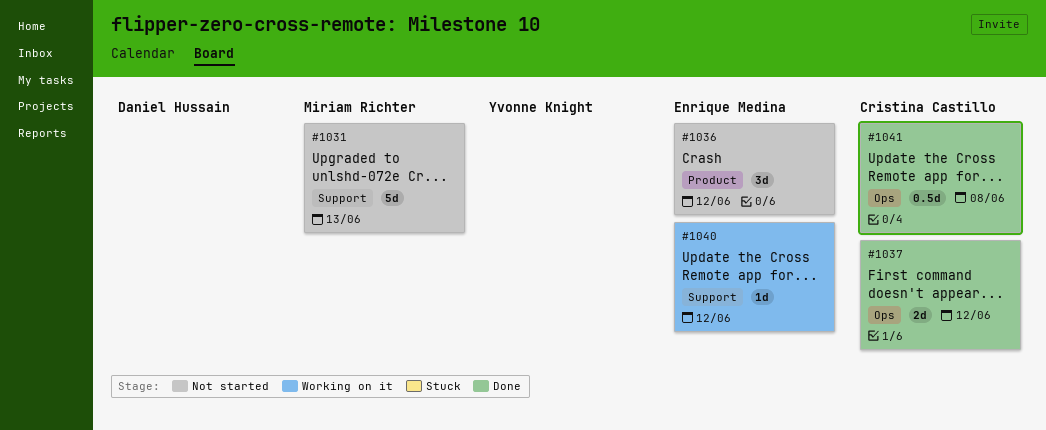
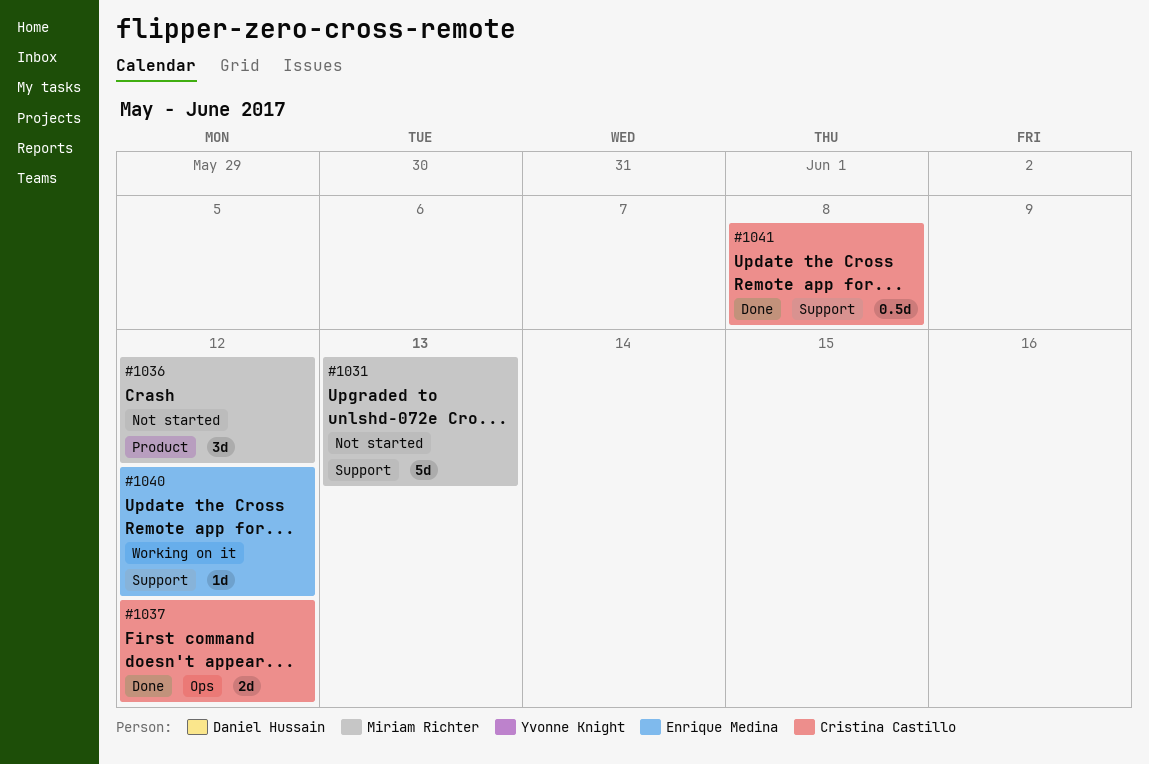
#1036, owner: Enrique Medina -> Miriam Richter
#1041, label: Ops -> Support

